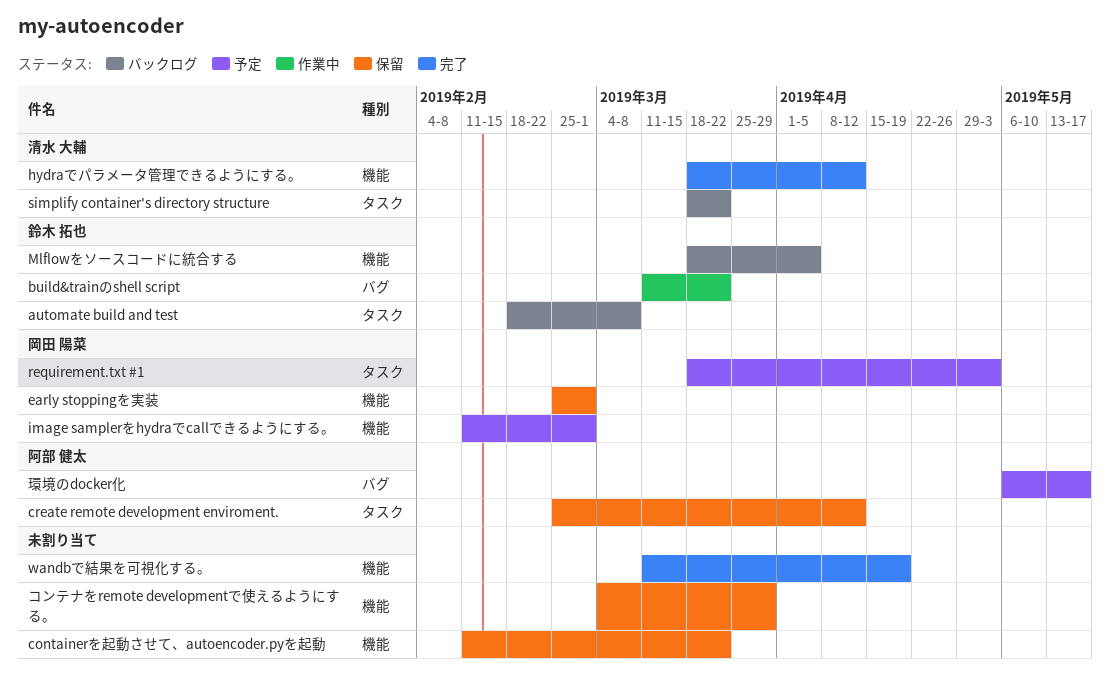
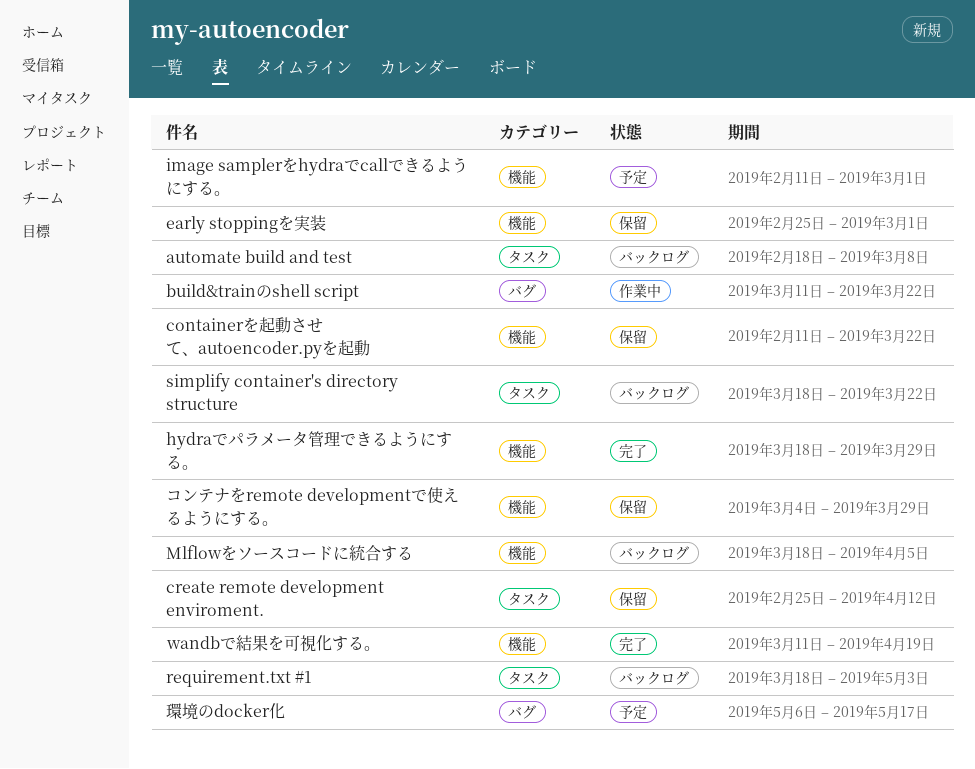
hydraでパラメータ管理できるようにする。, due: Apr 12 -> Mar 29
requirement.txt #1, status: 予定 -> バックログ

